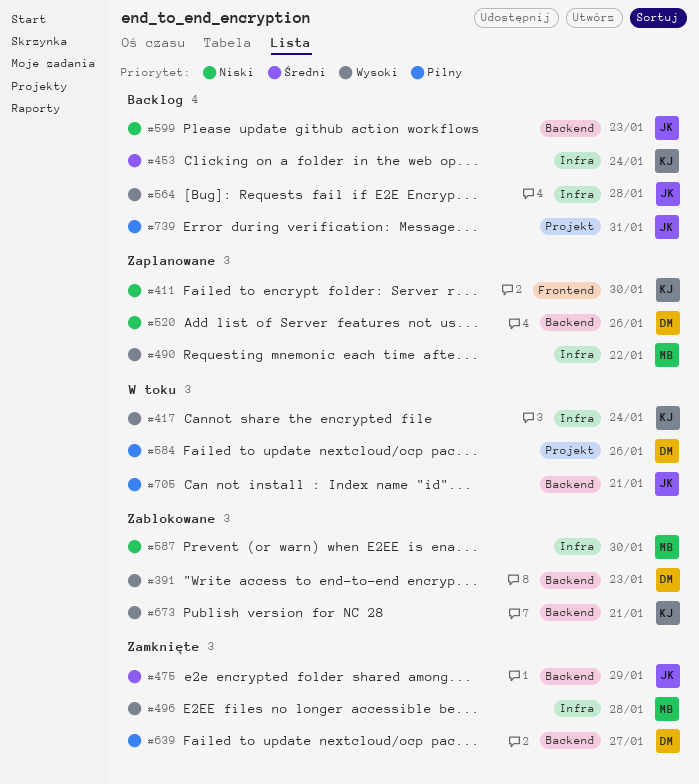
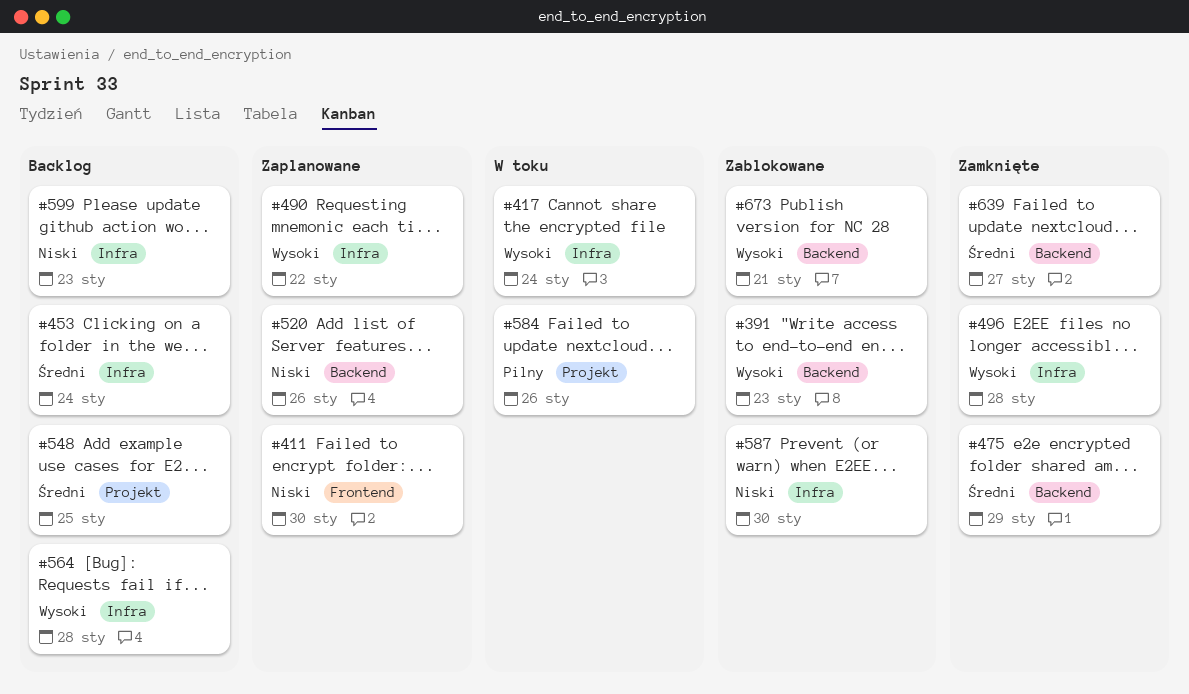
#548: none -> present
#599, label: Backend -> Infra
#639, priority: Pilny -> Średni
#705: present -> none
#739: present -> none

